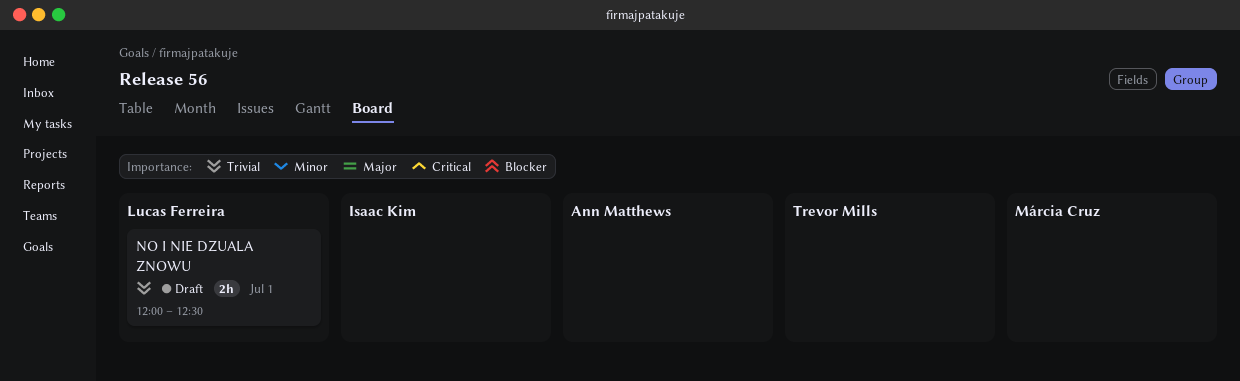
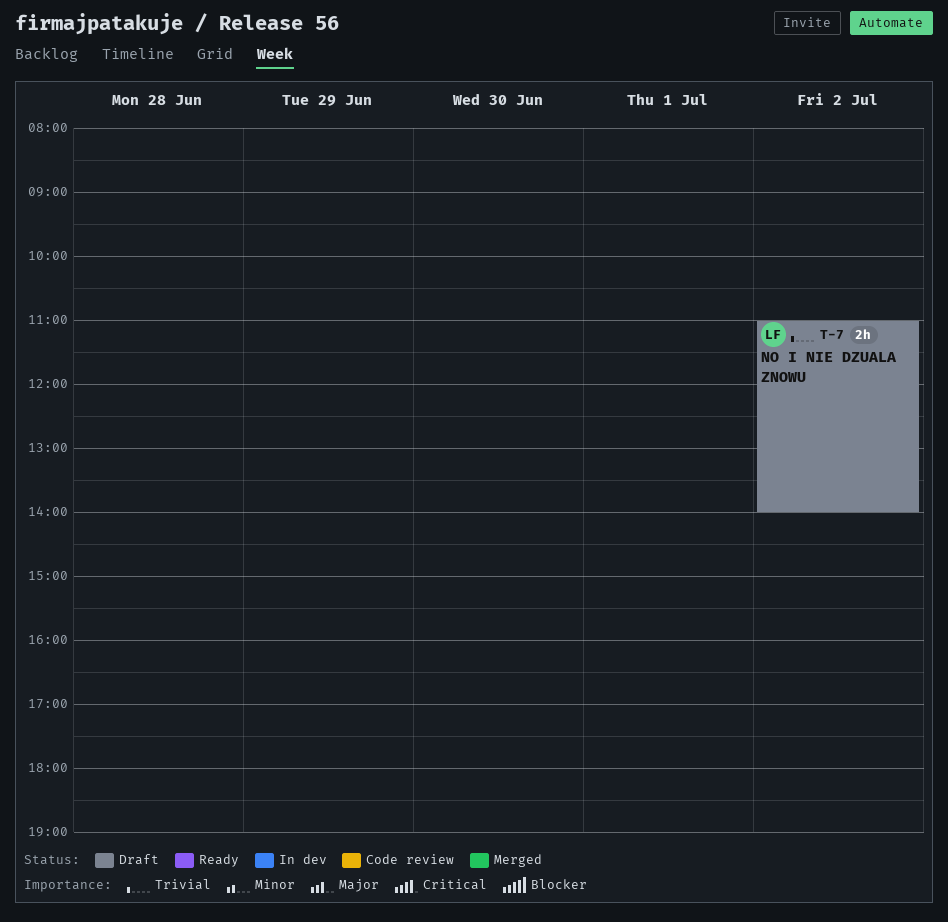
NO I NIE DZUALA ZNOWU, day: Jul 1 -> Jul 2
NO I NIE DZUALA ZNOWU, begins: 12:00 -> 11:00
NO I NIE DZUALA ZNOWU, ends: 12:30 -> 14:00

